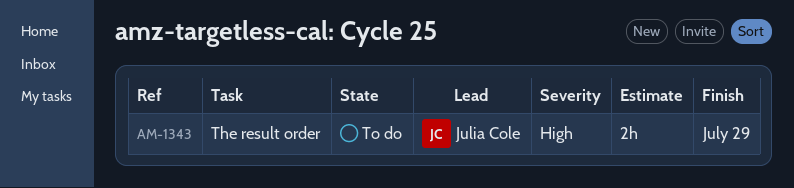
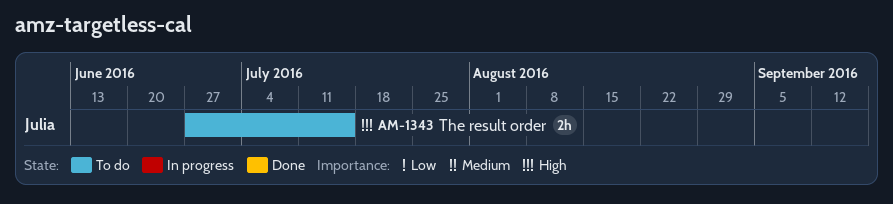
AM-1343, due: Jul 29 -> Jul 15

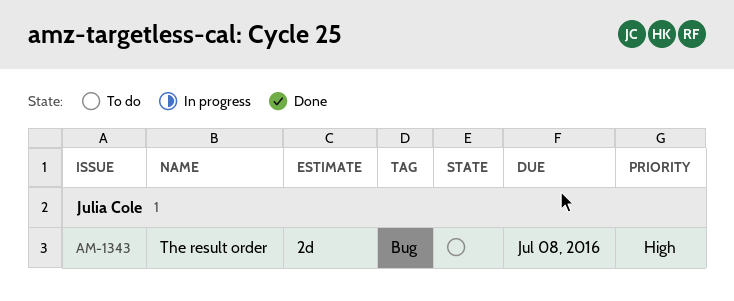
AM-1343, estimate: 2h -> 2d
AM-1343, due: Jul 15 -> Jul 8

